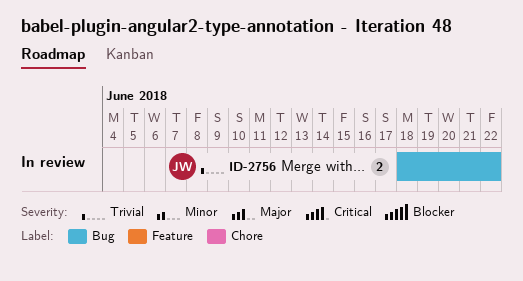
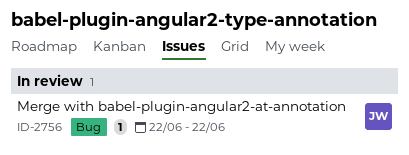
ID-2756, estimate: 2 -> 1
ID-2756, start: Jun 18 -> Jun 22

